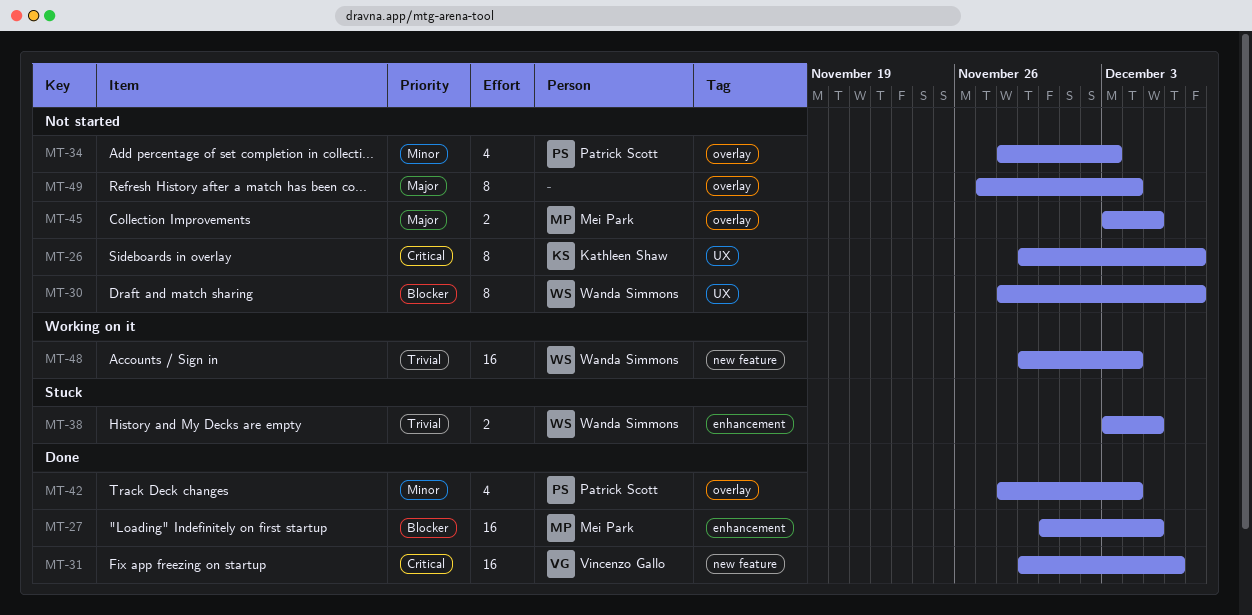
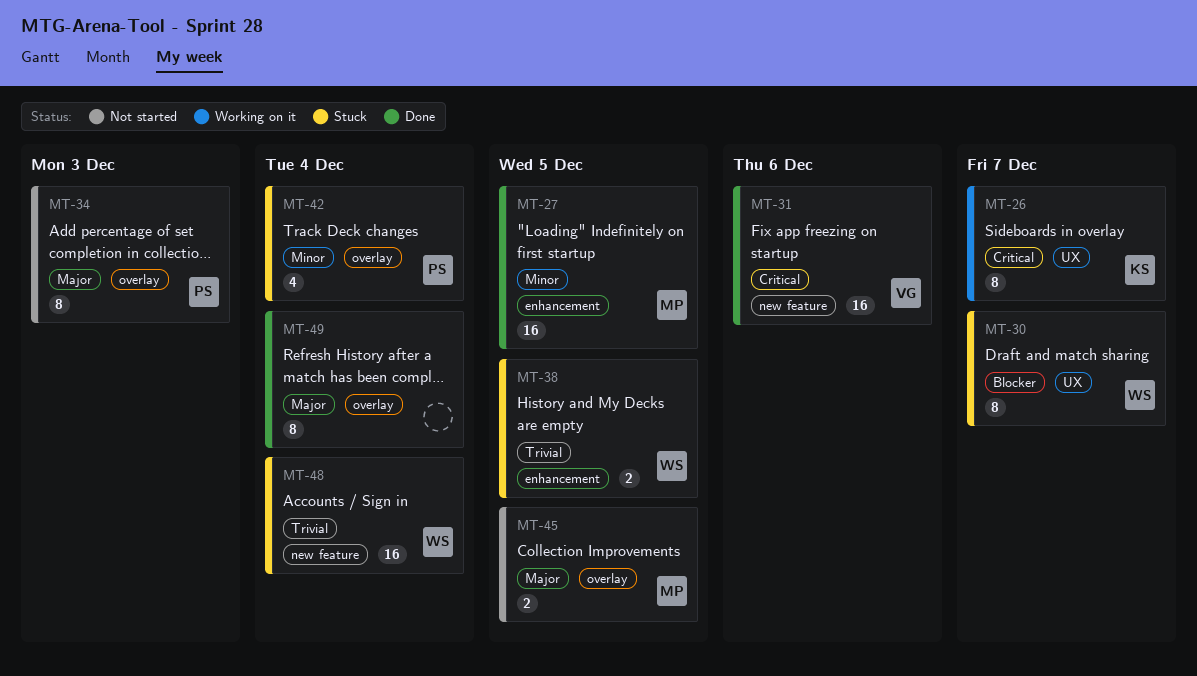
MT-26, status: Not started -> Working on it
MT-27, priority: Blocker -> Minor
MT-30, status: Not started -> Stuck
MT-34, priority: Minor -> Major
MT-34, estimate: 4 -> 8
MT-42, status: Done -> Stuck
MT-48, status: Working on it -> Stuck
MT-49, status: Not started -> Done

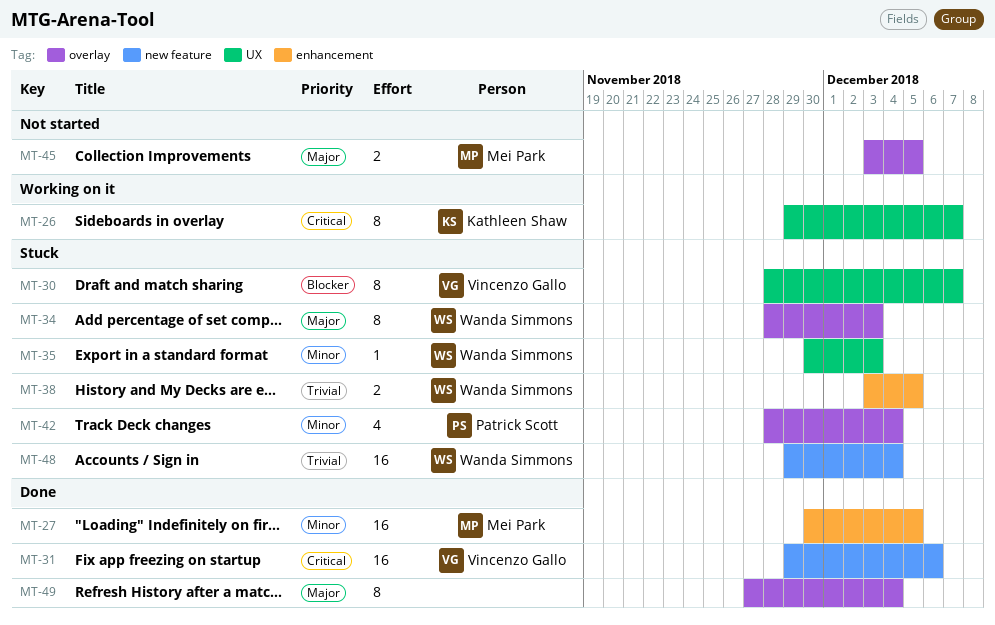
MT-30, owner: Wanda Simmons -> Vincenzo Gallo
MT-34, status: Not started -> Stuck
MT-34, owner: Patrick Scott -> Wanda Simmons
MT-35: none -> present

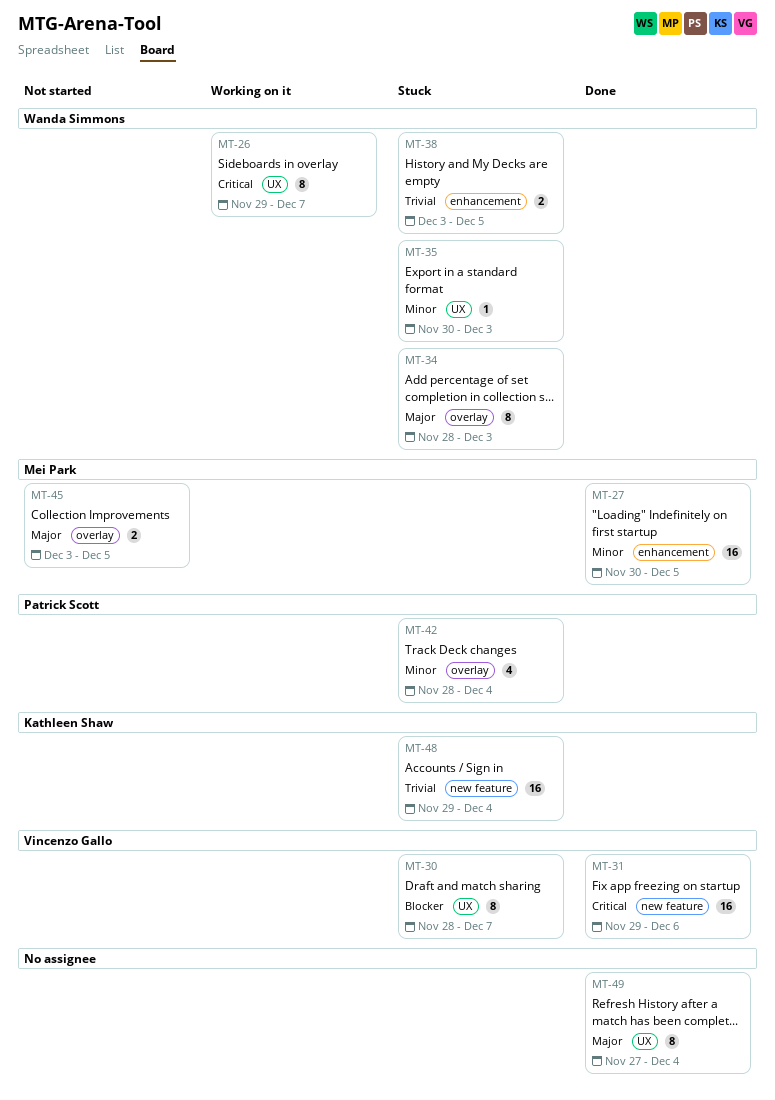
MT-26, owner: Kathleen Shaw -> Wanda Simmons
MT-48, owner: Wanda Simmons -> Kathleen Shaw
MT-49, label: overlay -> UX

